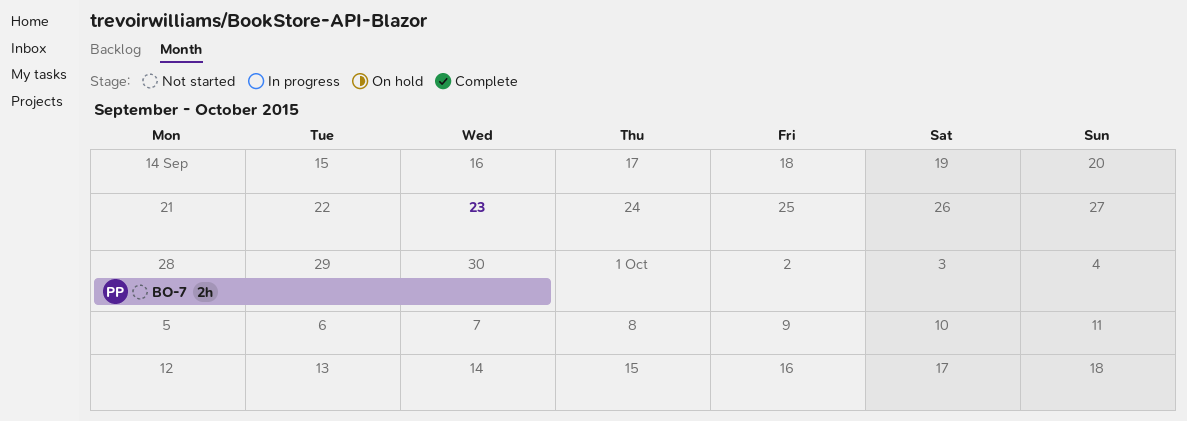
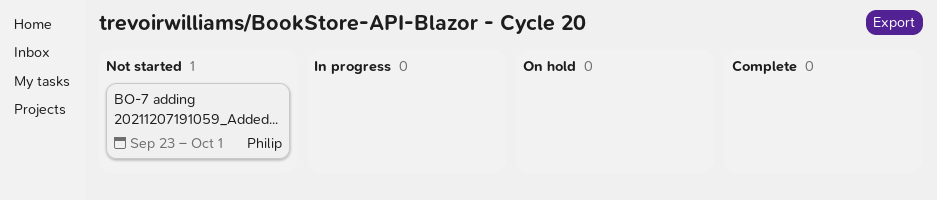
BO-7, start: Sep 28 -> Sep 23
BO-7, due: Sep 30 -> Oct 1

